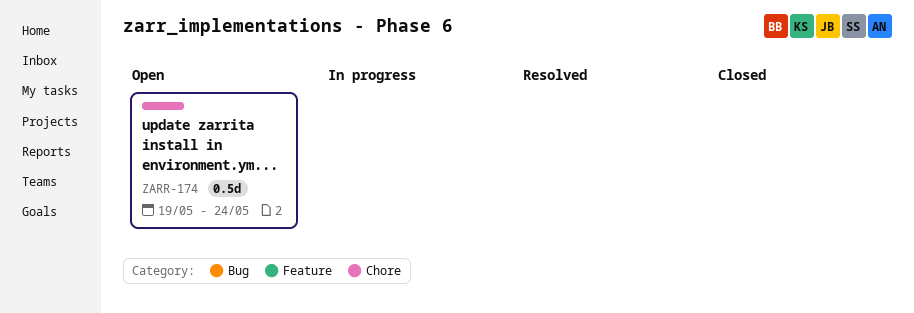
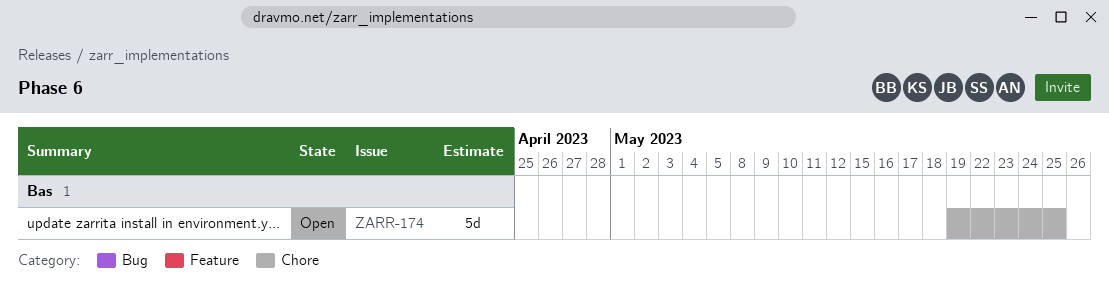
ZARR-174, estimate: 0.5d -> 5d
ZARR-174, due: May 24 -> May 25

